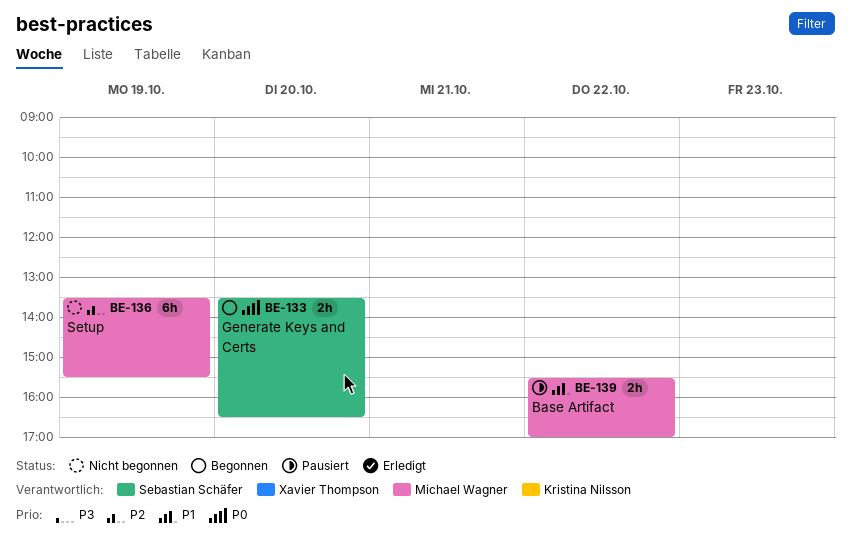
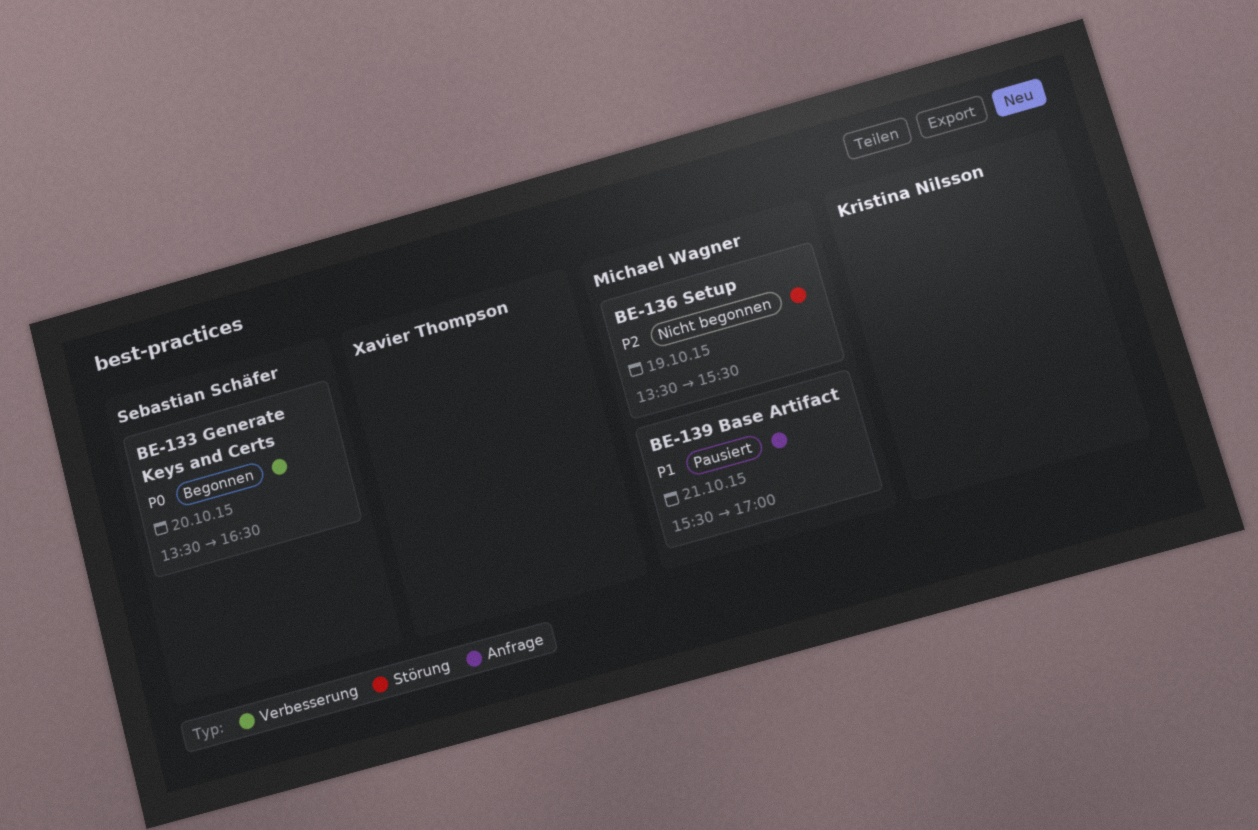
BE-139, day: Oct 22 -> Oct 21

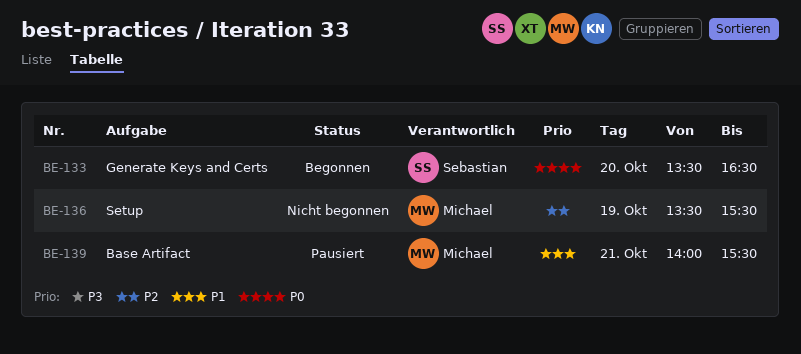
BE-139, begins: 15:30 -> 14:00
BE-139, ends: 17:00 -> 15:30

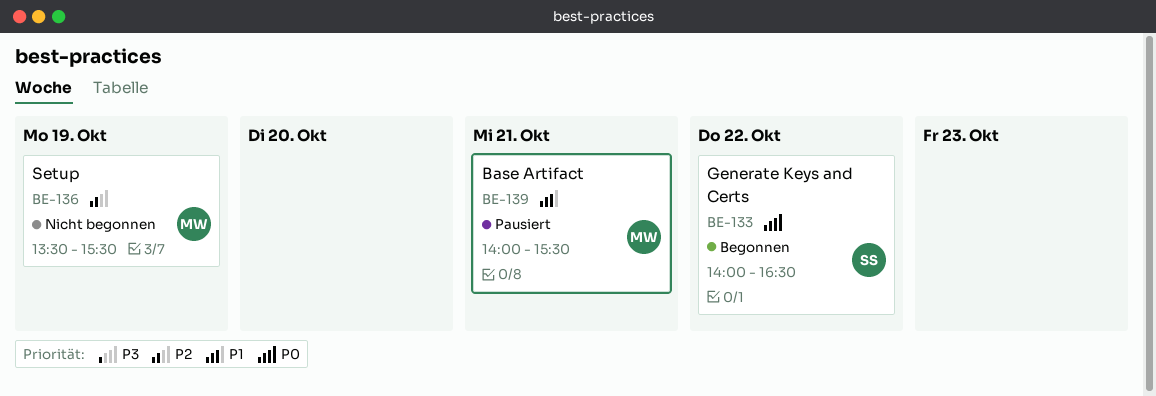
BE-133, day: Oct 20 -> Oct 22
BE-133, begins: 13:30 -> 14:00

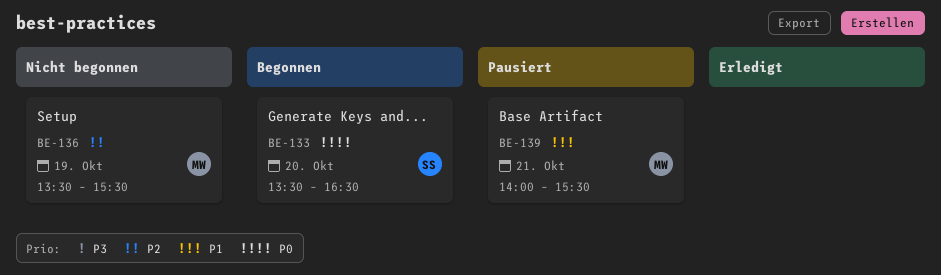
BE-133, day: Oct 22 -> Oct 20
BE-133, begins: 14:00 -> 13:30

